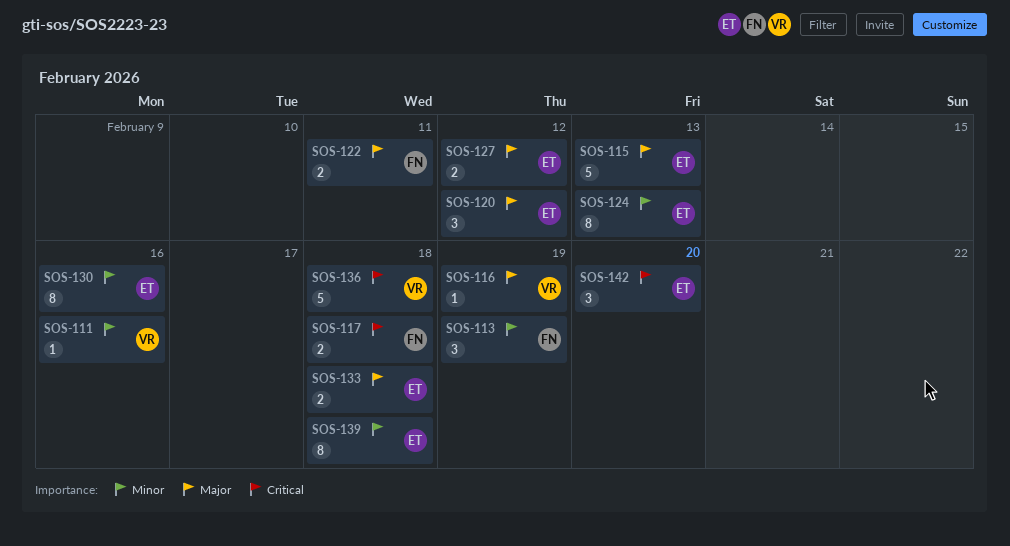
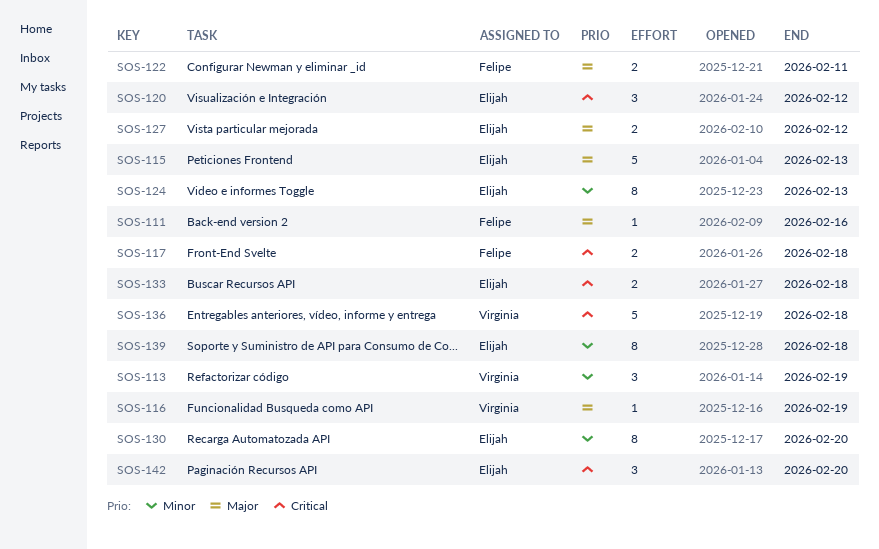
SOS-111, owner: Virginia -> Felipe
SOS-111, priority: Minor -> Major
SOS-113, owner: Felipe -> Virginia
SOS-120, priority: Major -> Critical
SOS-130, due: Feb 16 -> Feb 20
SOS-133, priority: Major -> Critical

